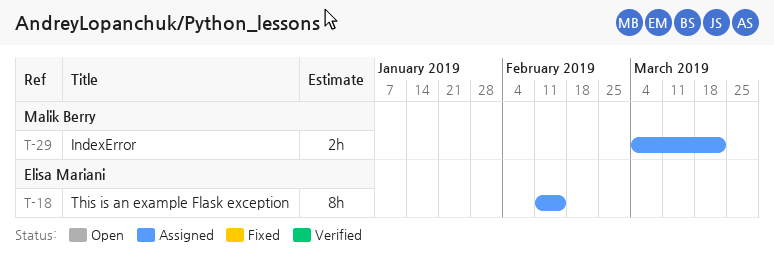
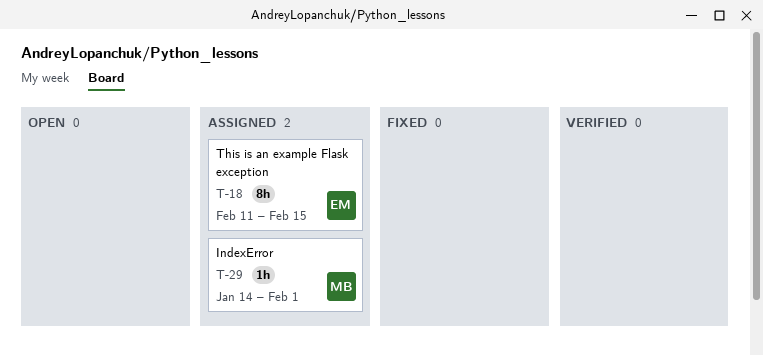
T-29, estimate: 2h -> 1h
T-29, start: Mar 4 -> Jan 14
T-29, due: Mar 22 -> Feb 1

